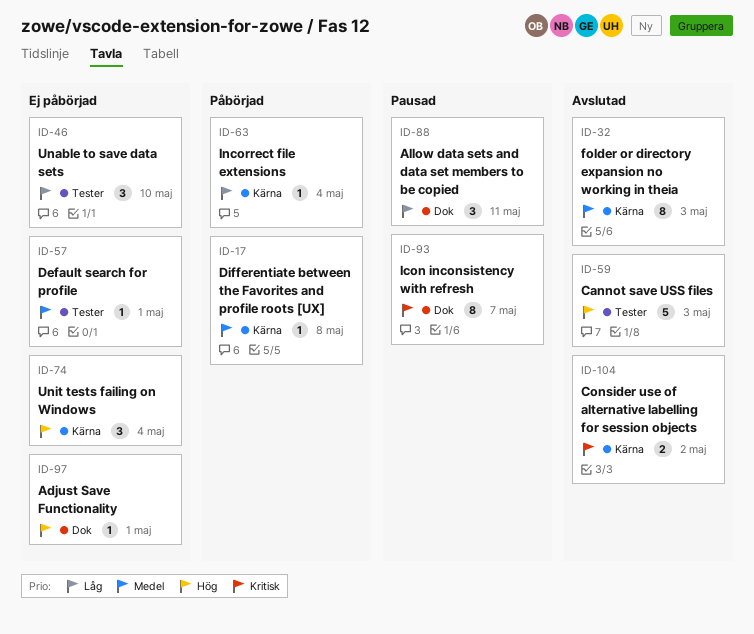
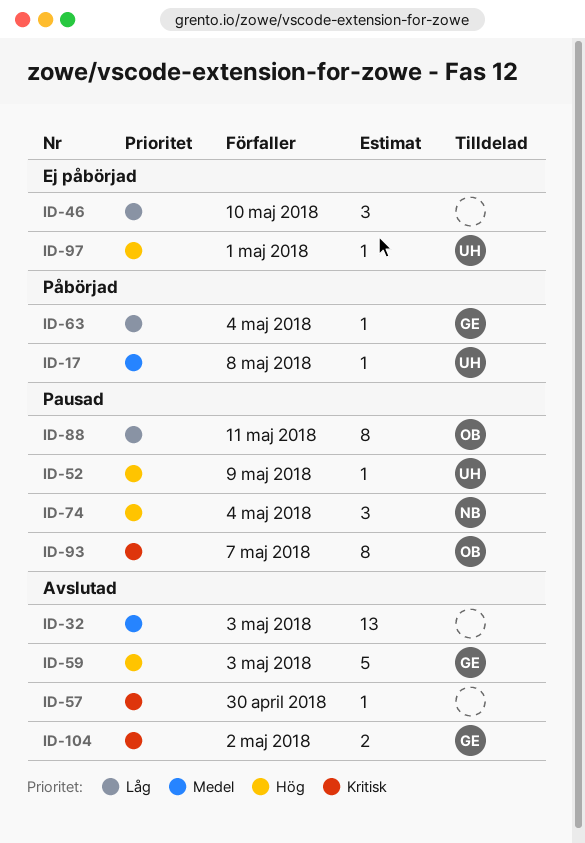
ID-32, estimate: 8 -> 13
ID-52: none -> present
ID-57, status: Ej påbörjad -> Avslutad
ID-57, priority: Medel -> Kritisk
ID-57, due: May 1 -> Apr 30
ID-74, status: Ej påbörjad -> Pausad
ID-88, estimate: 3 -> 8

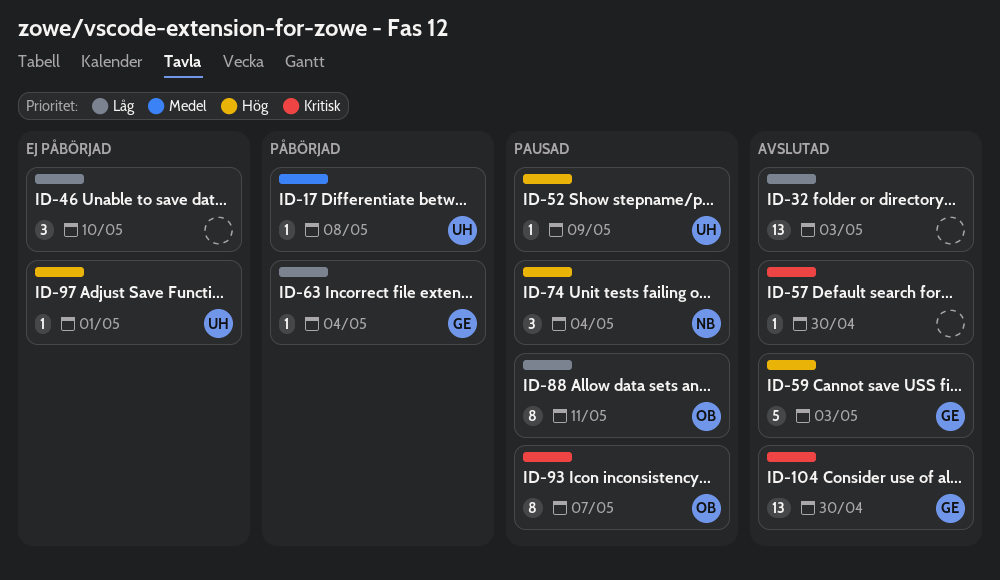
ID-32, priority: Medel -> Låg
ID-104, estimate: 2 -> 13
ID-104, due: May 2 -> Apr 30

